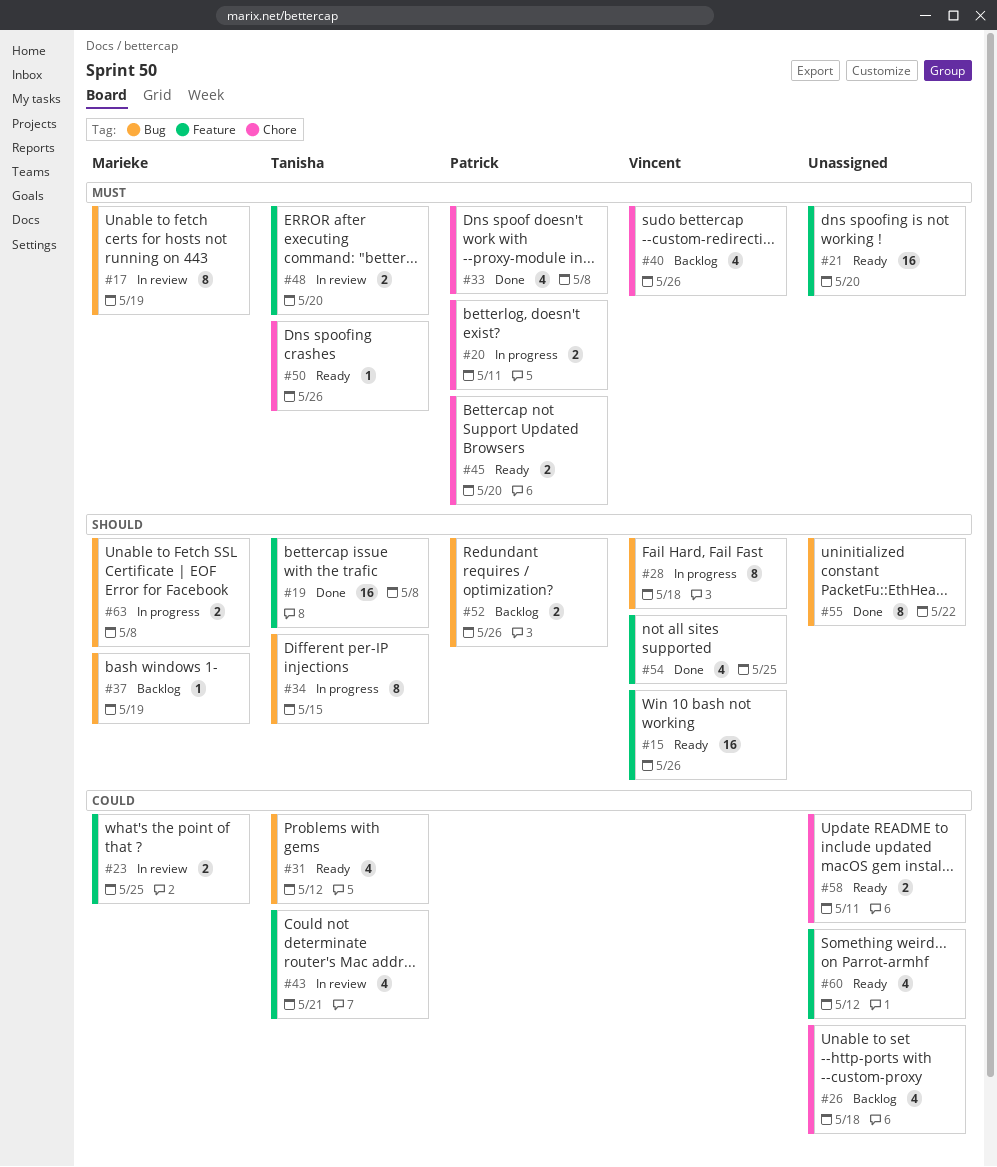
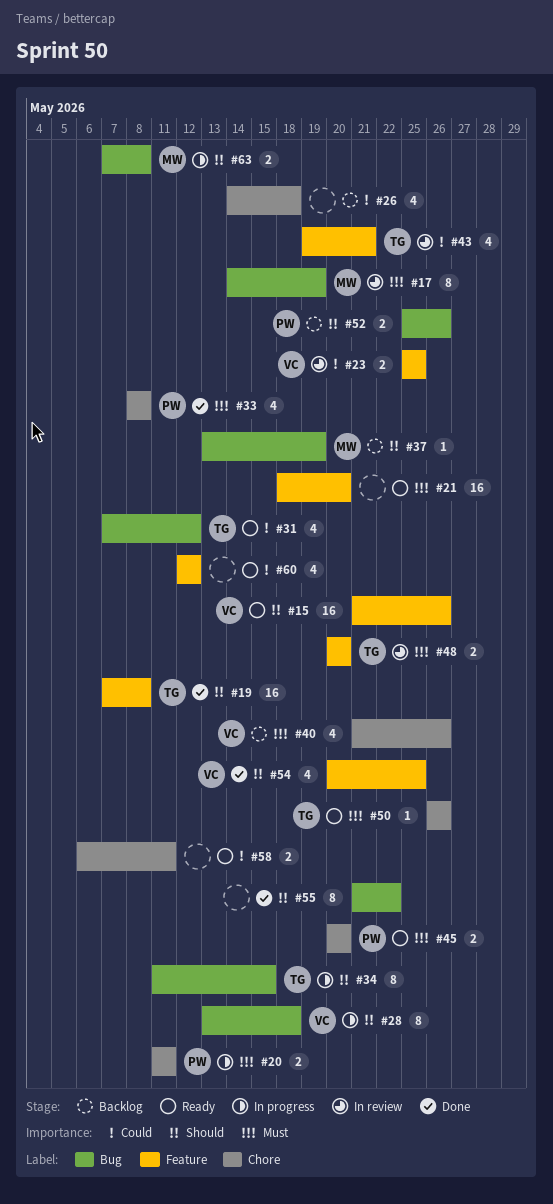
#23, owner: Marieke -> Vincent

